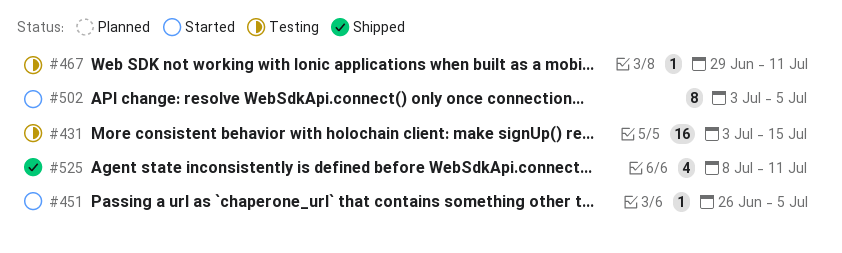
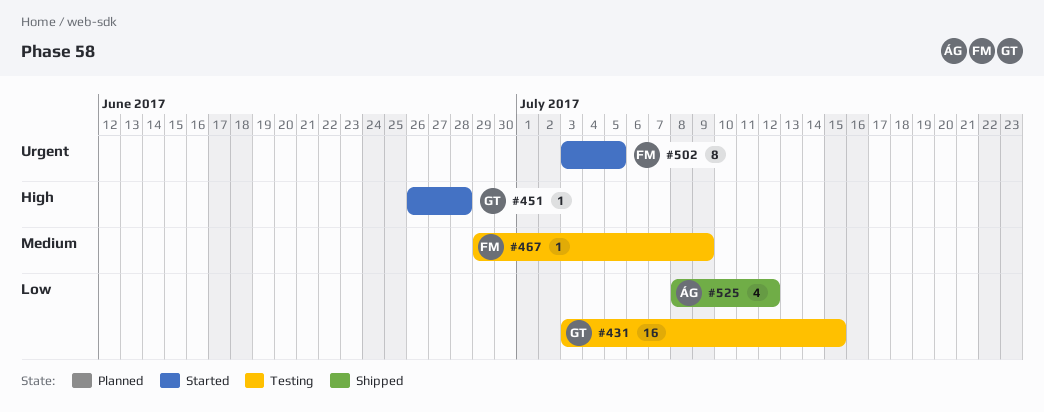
#451, due: Jul 5 -> Jun 28
#467, due: Jul 11 -> Jul 9
#525, due: Jul 11 -> Jul 12

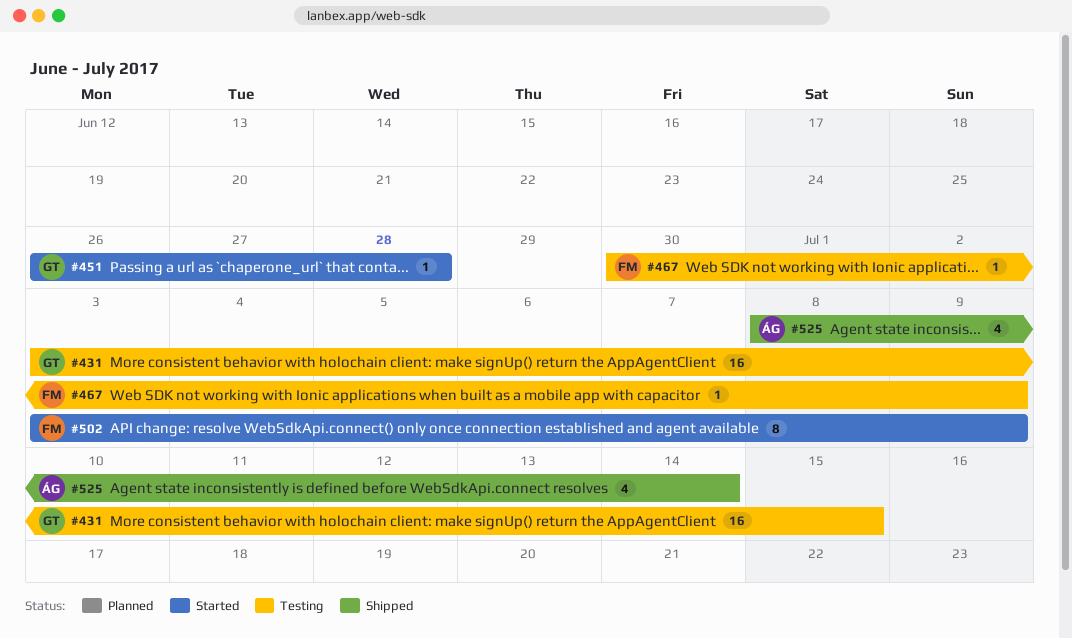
#467, start: Jun 29 -> Jun 30
#502, due: Jul 5 -> Jul 9
#525, due: Jul 12 -> Jul 14

